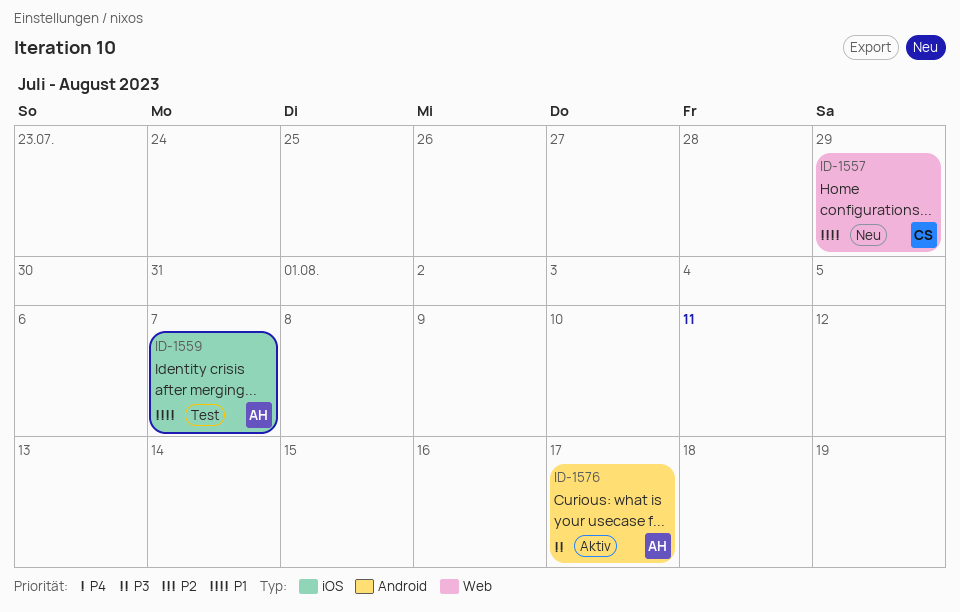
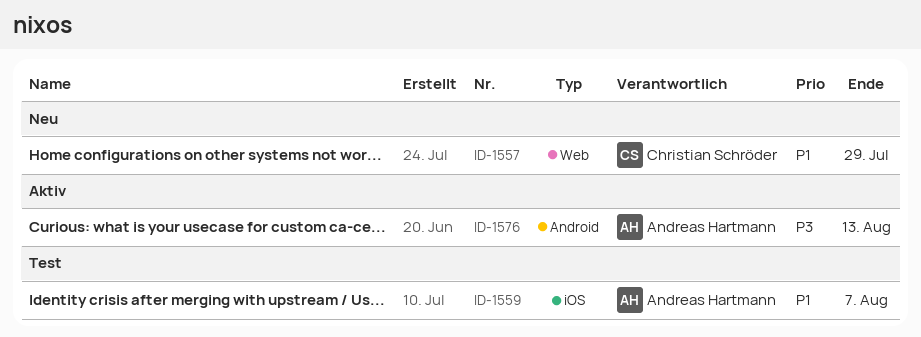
ID-1576, due: Aug 17 -> Aug 13

